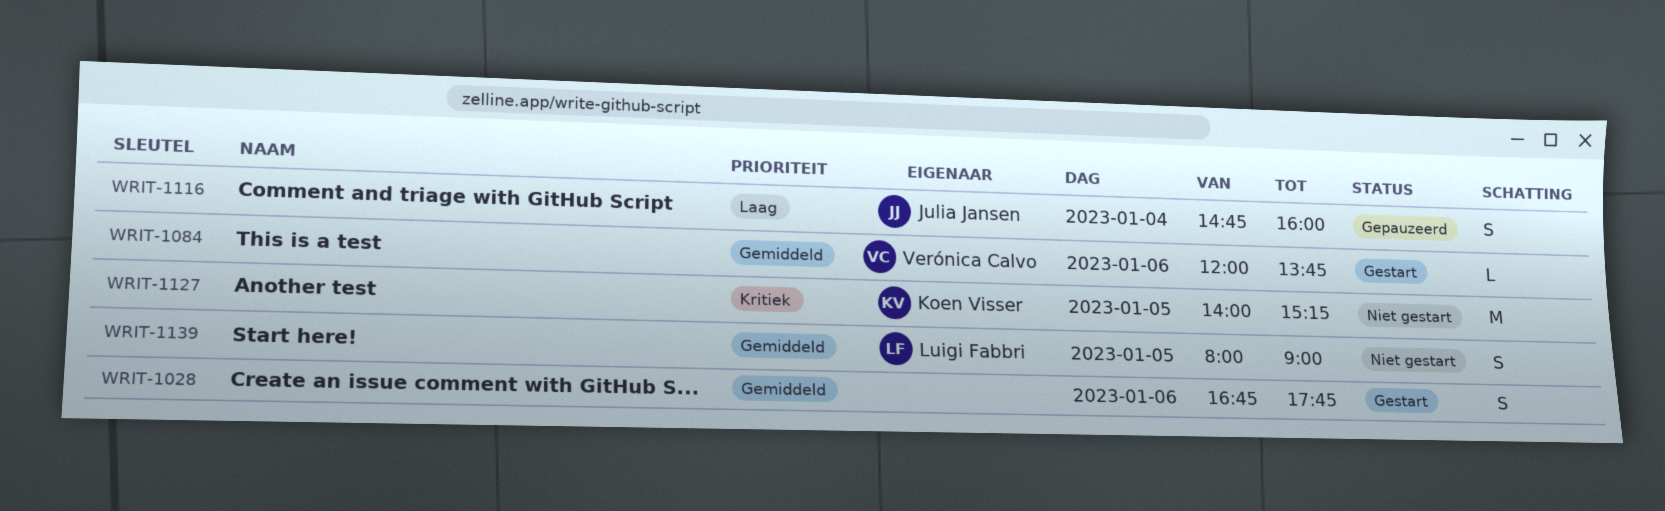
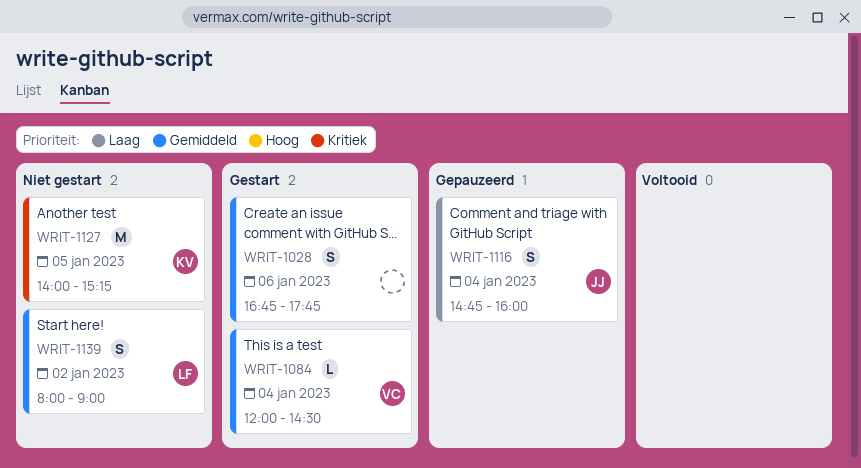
WRIT-1084, day: Jan 6 -> Jan 4
WRIT-1084, ends: 13:45 -> 14:30
WRIT-1139, day: Jan 5 -> Jan 2

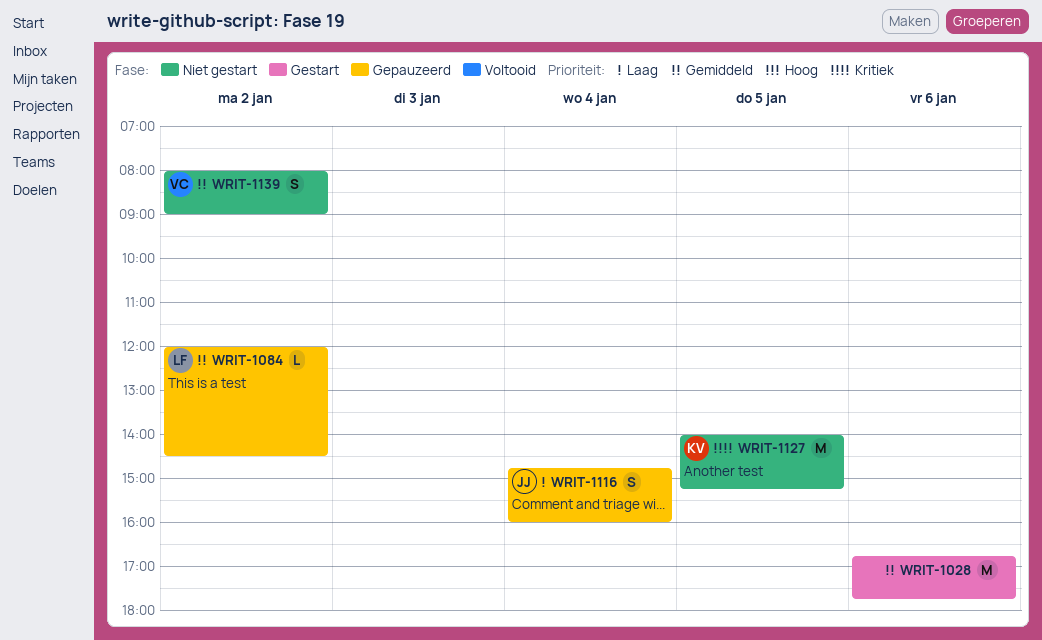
WRIT-1028, estimate: S -> M
WRIT-1084, status: Gestart -> Gepauzeerd
WRIT-1084, owner: VC -> LF
WRIT-1084, day: Jan 4 -> Jan 2
WRIT-1139, owner: LF -> VC

